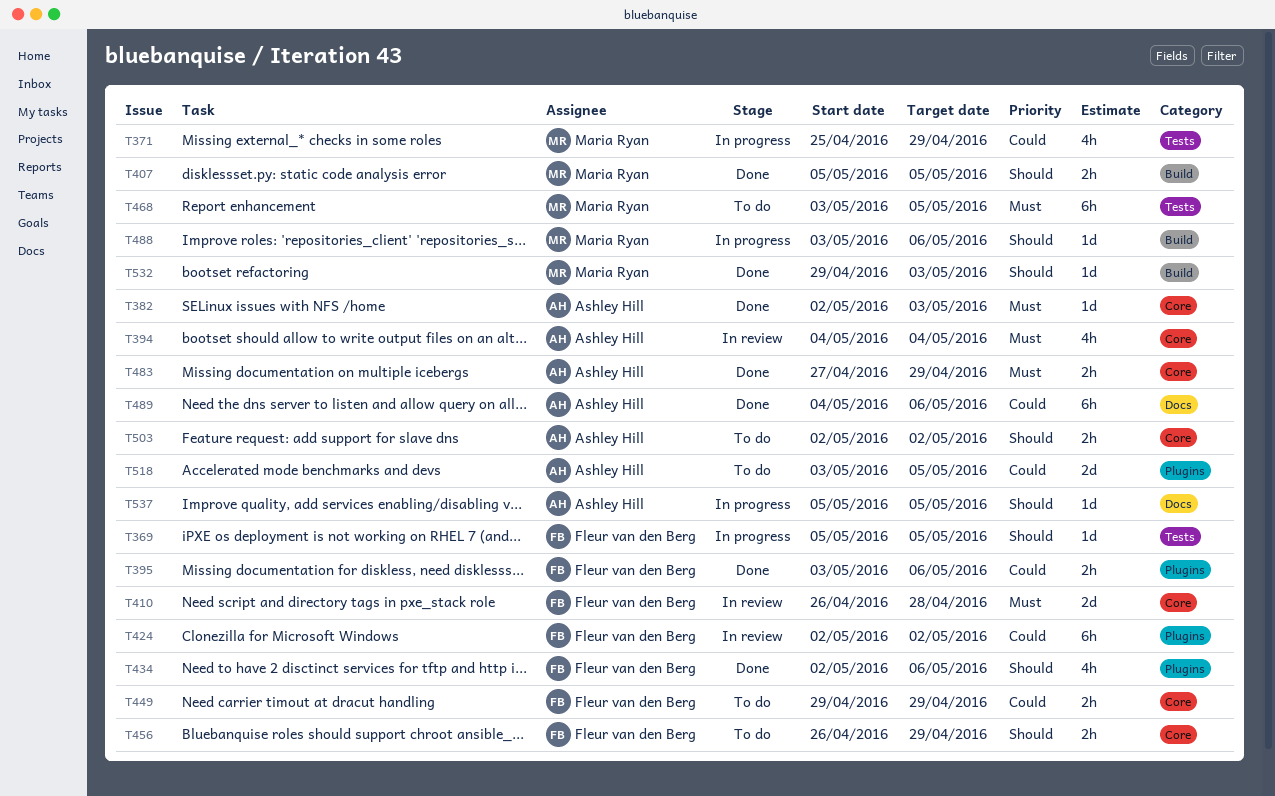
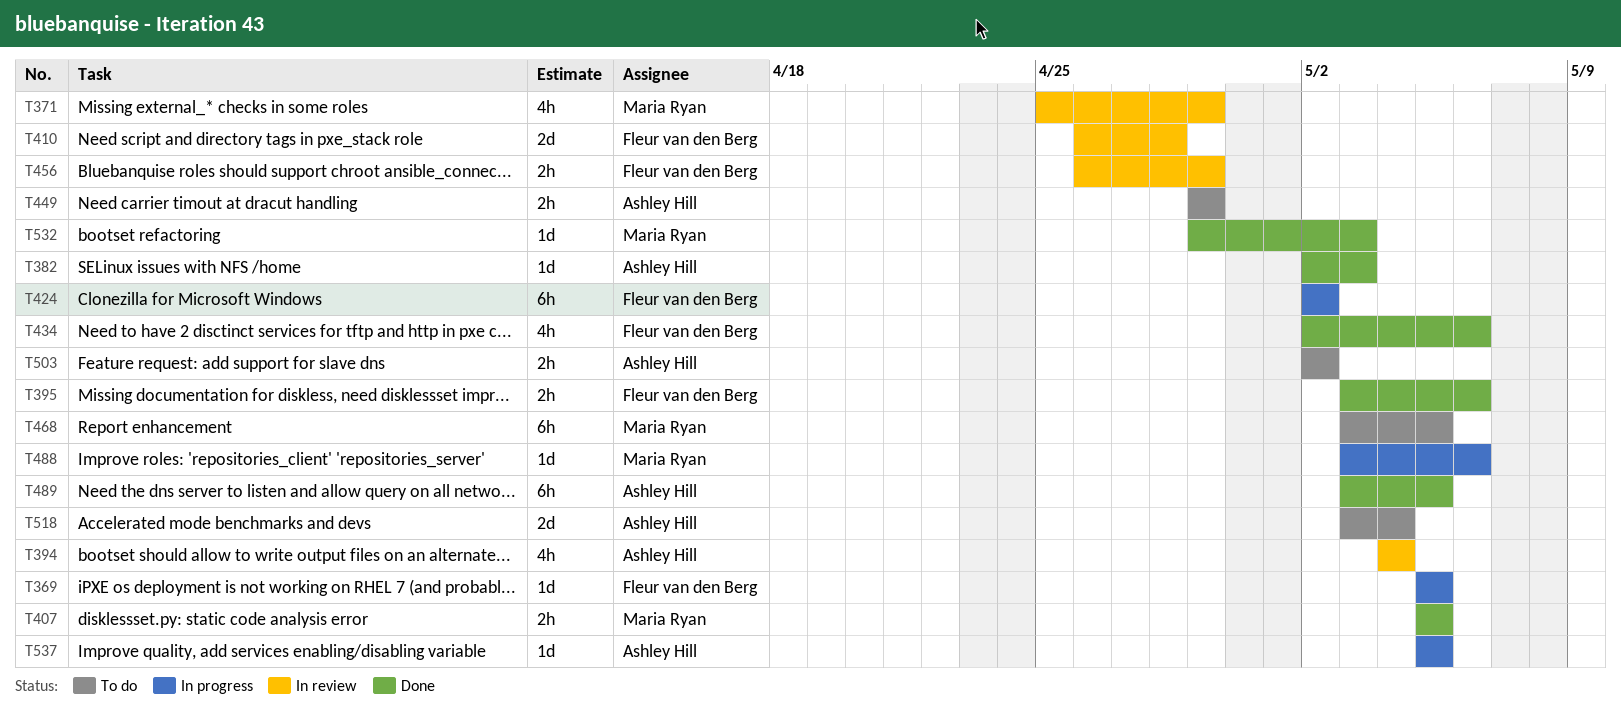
T371, status: In progress -> In review
T424, status: In review -> In progress
T449, owner: Fleur van den Berg -> Ashley Hill
T456, status: To do -> In review
T483: present -> none
T489, start: May 4 -> May 3
T489, due: May 6 -> May 5
T518, due: May 5 -> May 4

